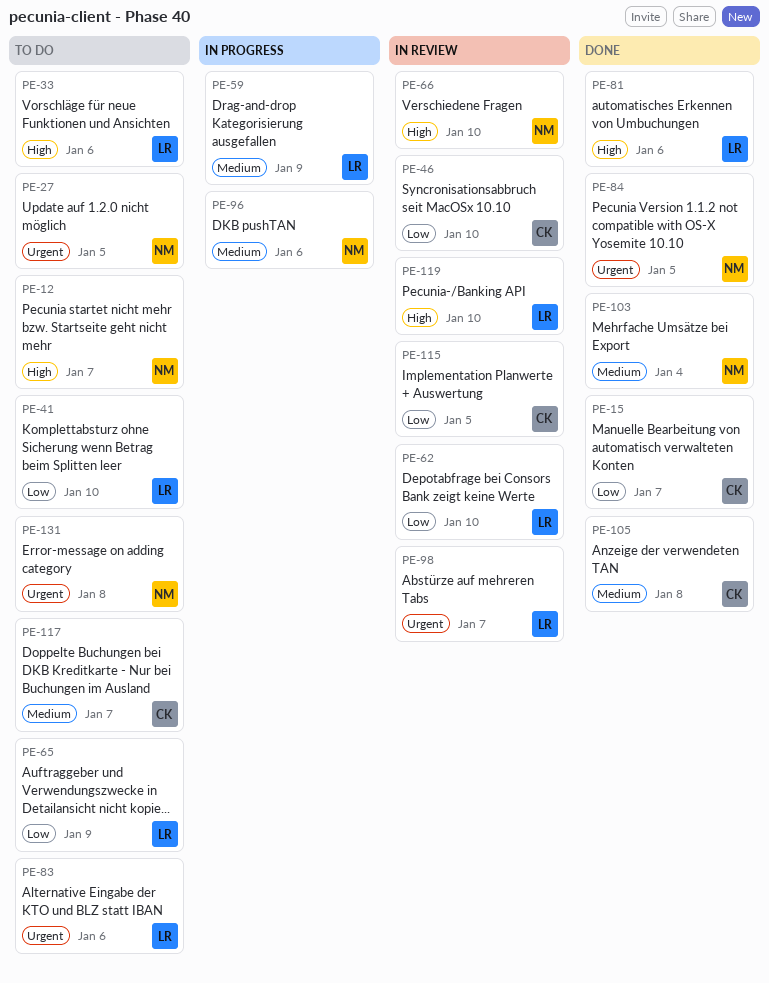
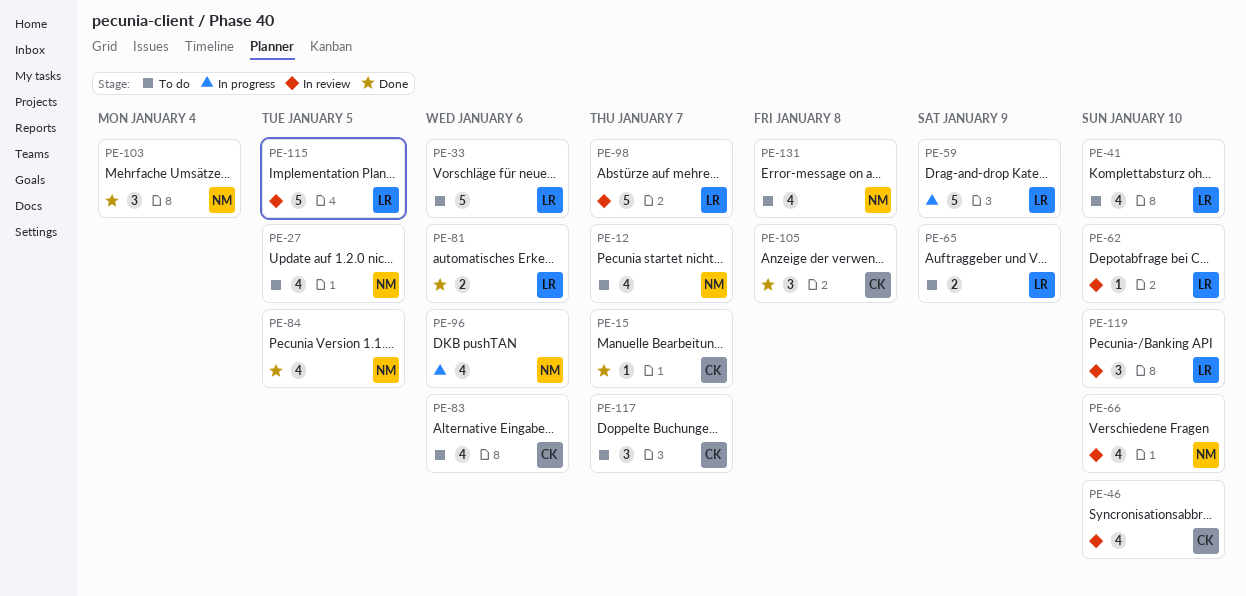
PE-83, owner: LR -> CK
PE-115, owner: CK -> LR

